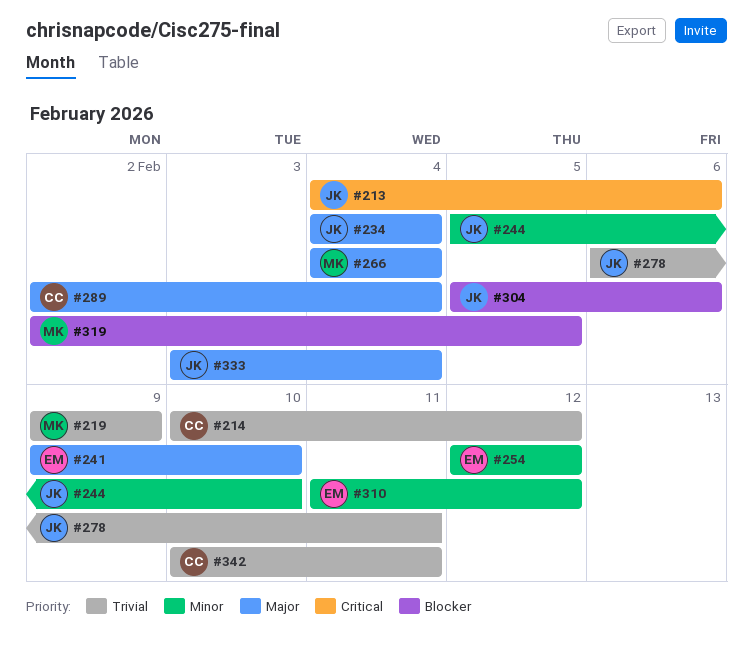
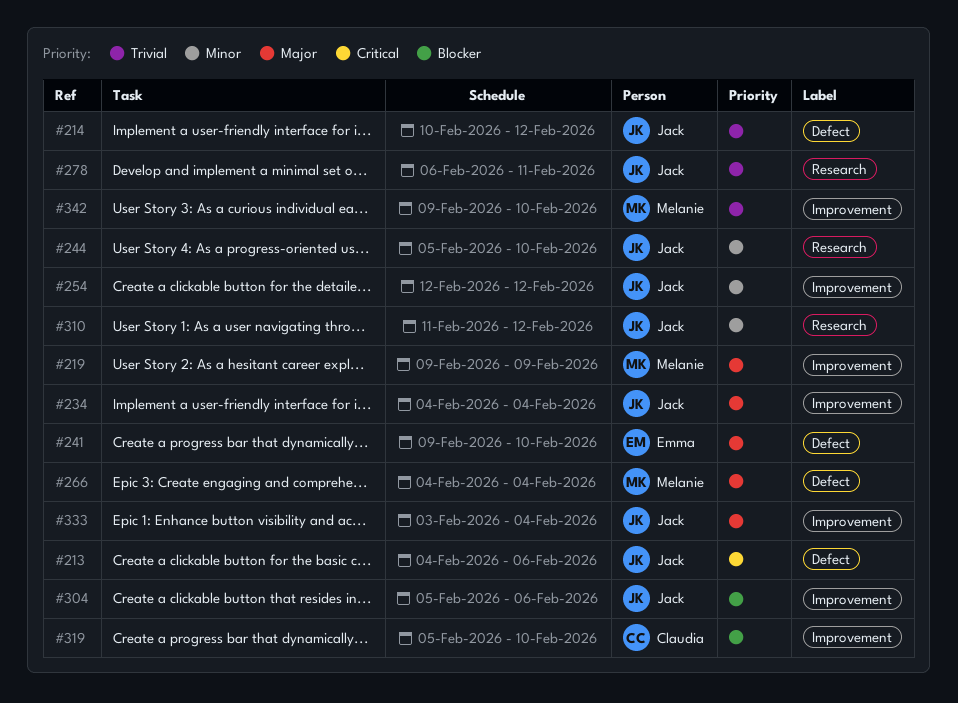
#214, owner: Claudia -> Jack
#219, priority: Trivial -> Major
#254, owner: Emma -> Jack
#289: present -> none
#310, owner: Emma -> Jack
#319, owner: Melanie -> Claudia
#319, start: Feb 2 -> Feb 5
#319, due: Feb 5 -> Feb 10
#342, owner: Claudia -> Melanie
#342, start: Feb 10 -> Feb 9
#342, due: Feb 11 -> Feb 10

